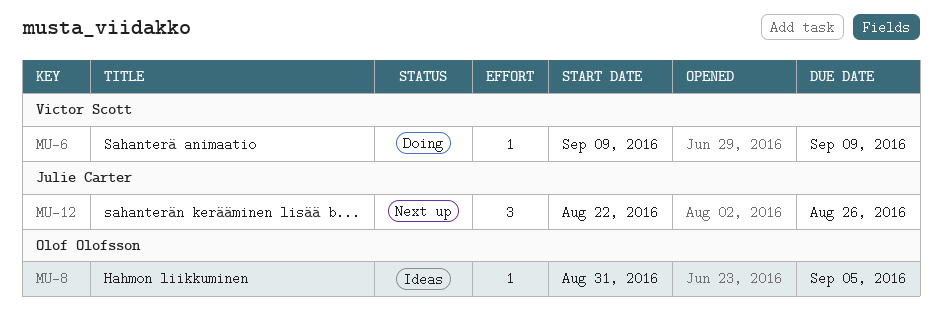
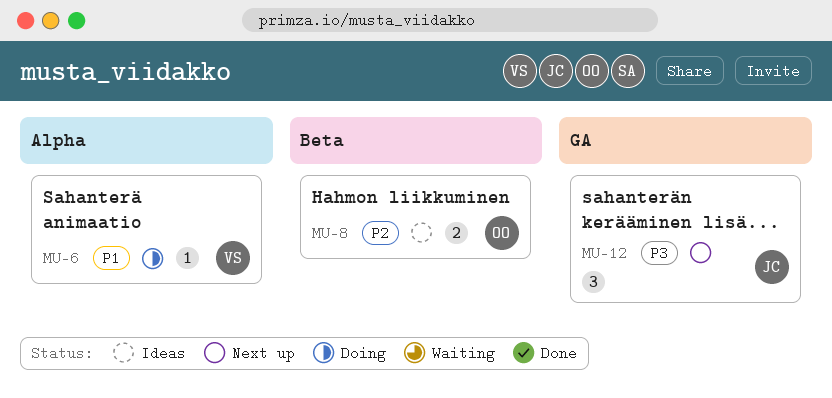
MU-8, estimate: 1 -> 2

